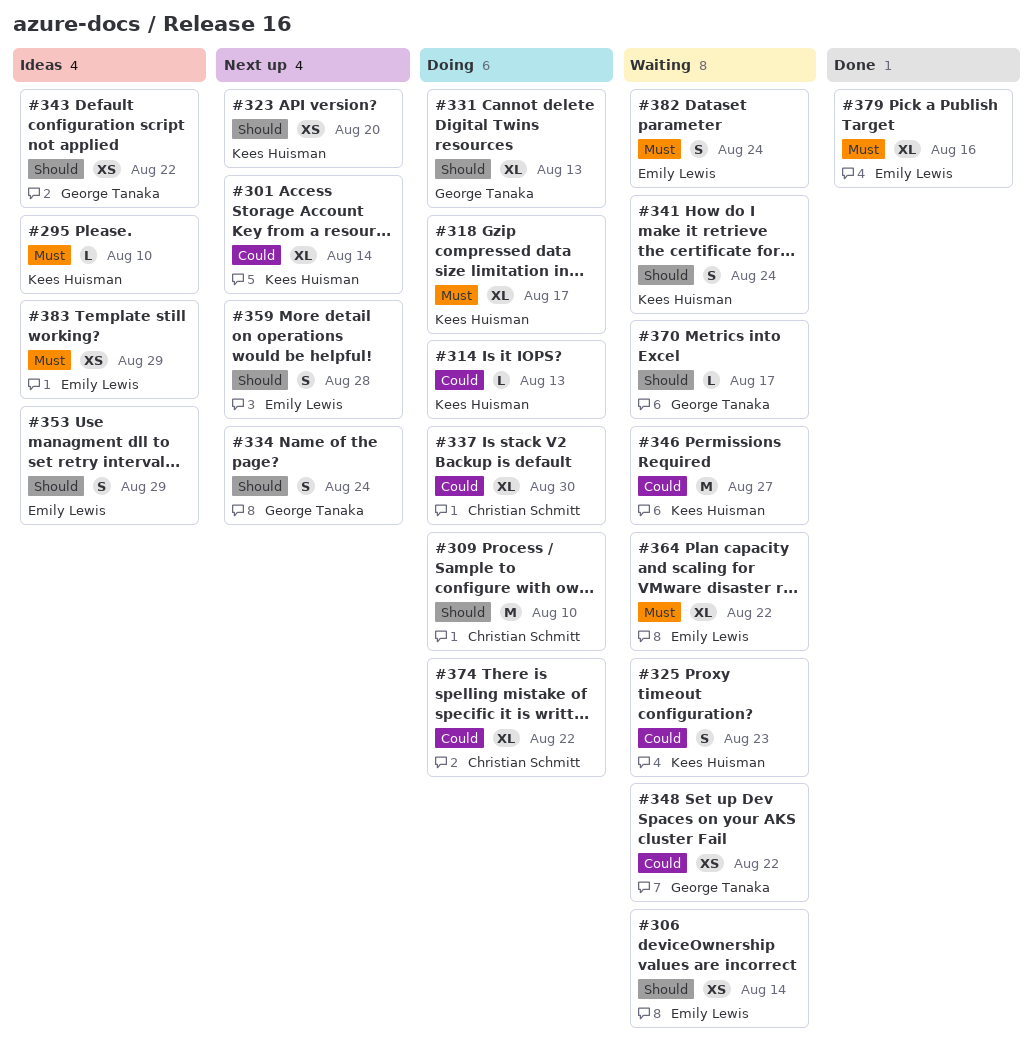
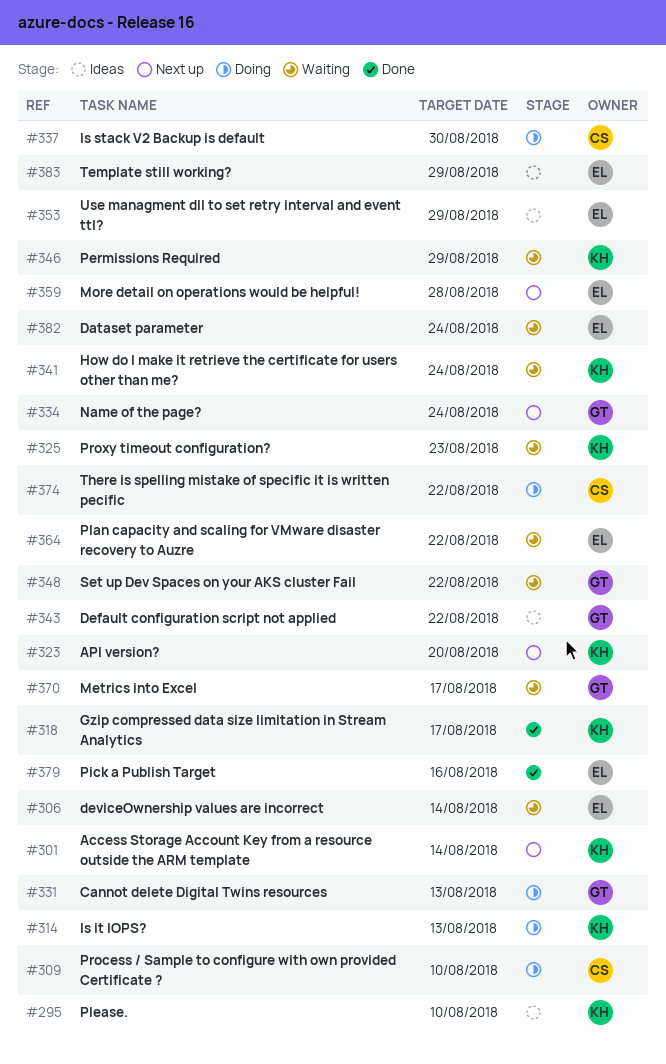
#318, status: Doing -> Done
#346, due: Aug 27 -> Aug 29

